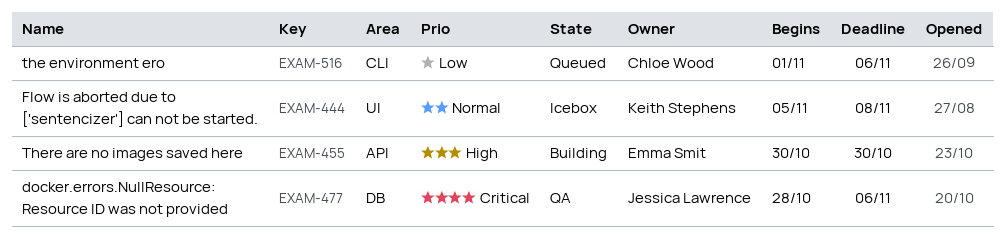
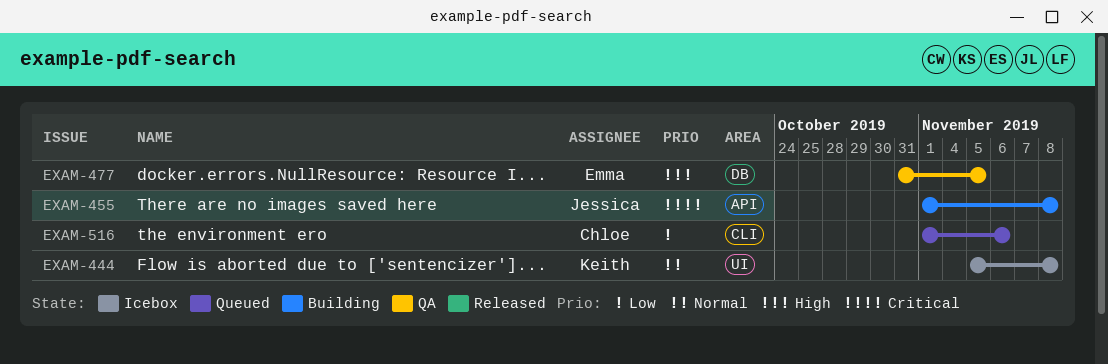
EXAM-455, owner: Emma Smit -> Jessica Lawrence
EXAM-455, priority: High -> Critical
EXAM-455, start: Oct 30 -> Nov 1
EXAM-455, due: Oct 30 -> Nov 8
EXAM-477, owner: Jessica Lawrence -> Emma Smit
EXAM-477, priority: Critical -> High
EXAM-477, start: Oct 28 -> Oct 31
EXAM-477, due: Nov 6 -> Nov 5

